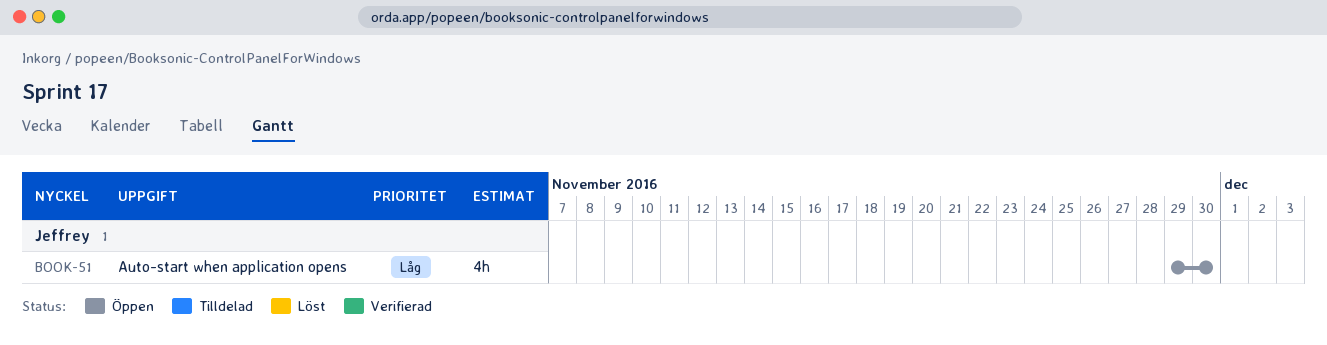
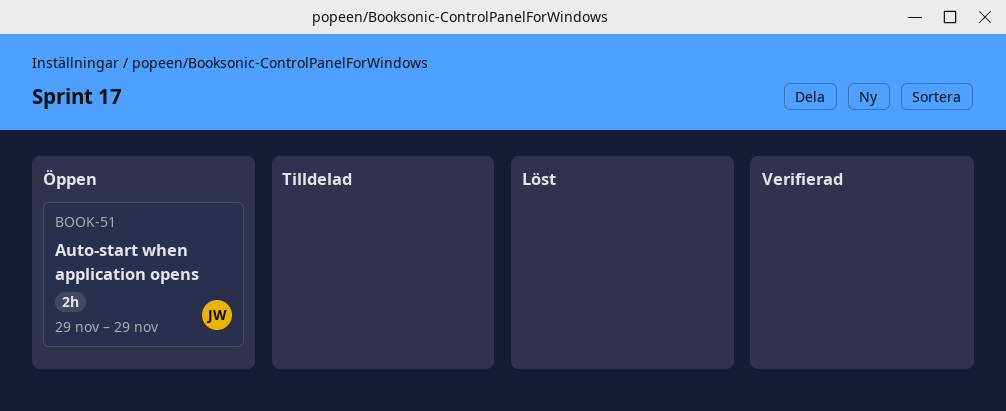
BOOK-51, estimate: 4h -> 2h
BOOK-51, due: Nov 30 -> Nov 29

